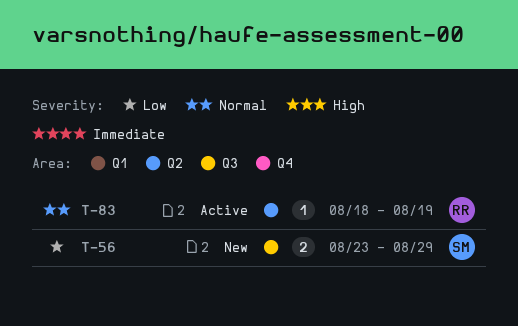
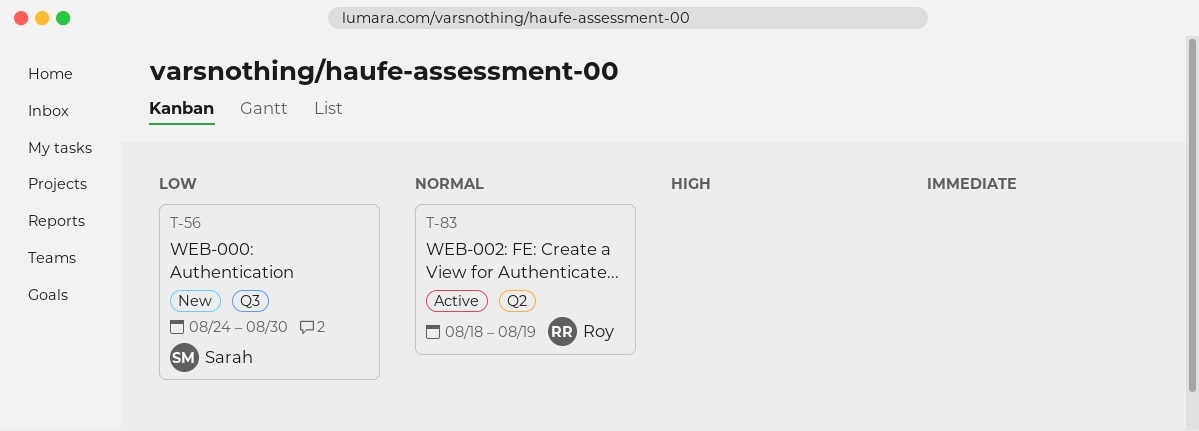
T-56, start: Aug 23 -> Aug 24
T-56, due: Aug 29 -> Aug 30

